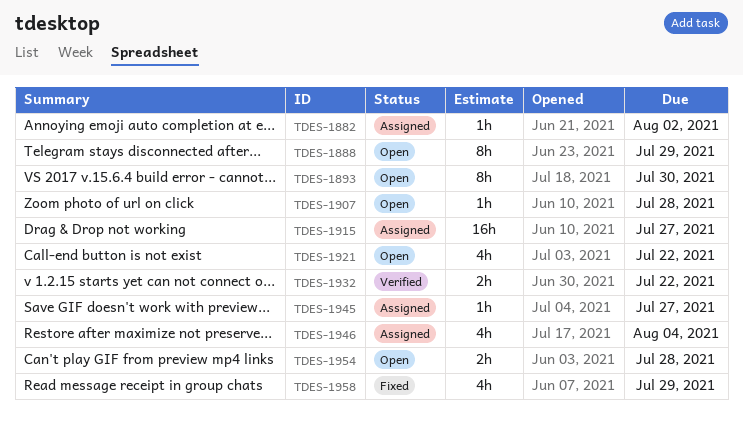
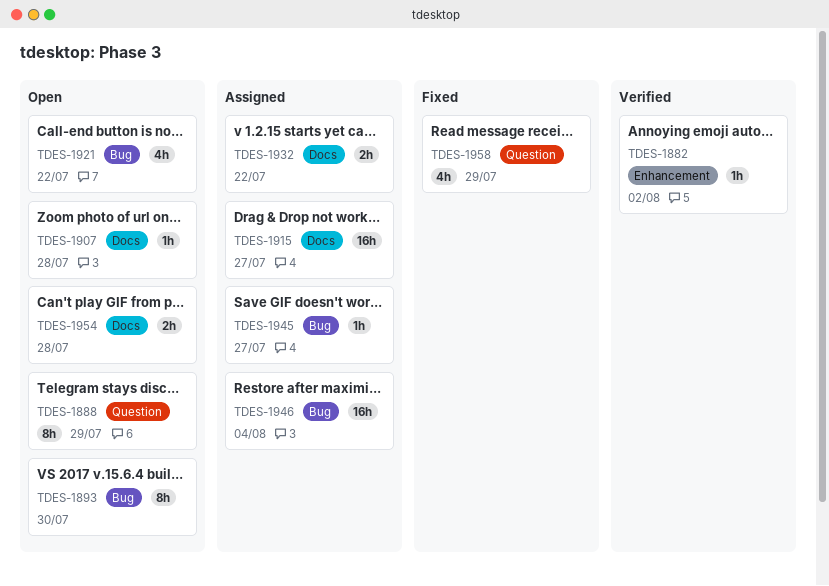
TDES-1882, status: Assigned -> Verified
TDES-1932, status: Verified -> Assigned
TDES-1946, estimate: 4h -> 16h

